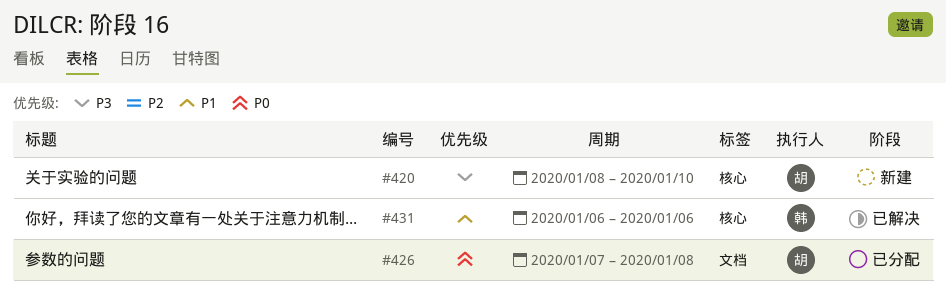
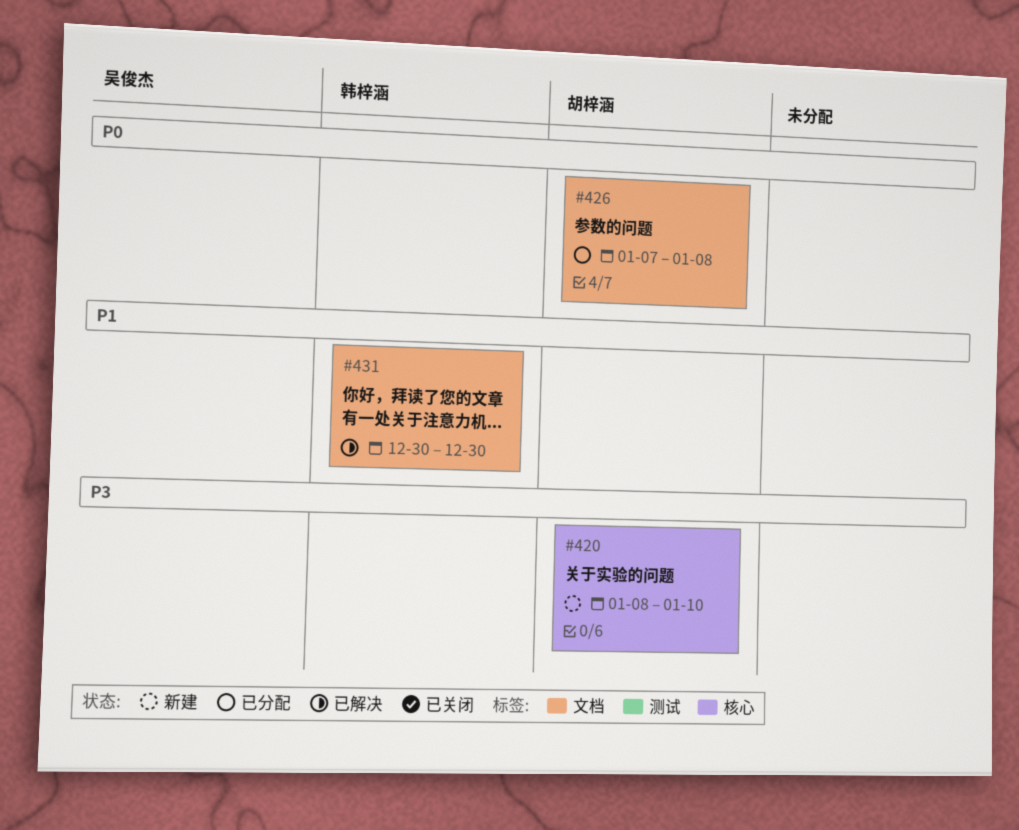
#431, label: 核心 -> 文档
#431, start: Jan 6 -> Dec 30
#431, due: Jan 6 -> Dec 30

